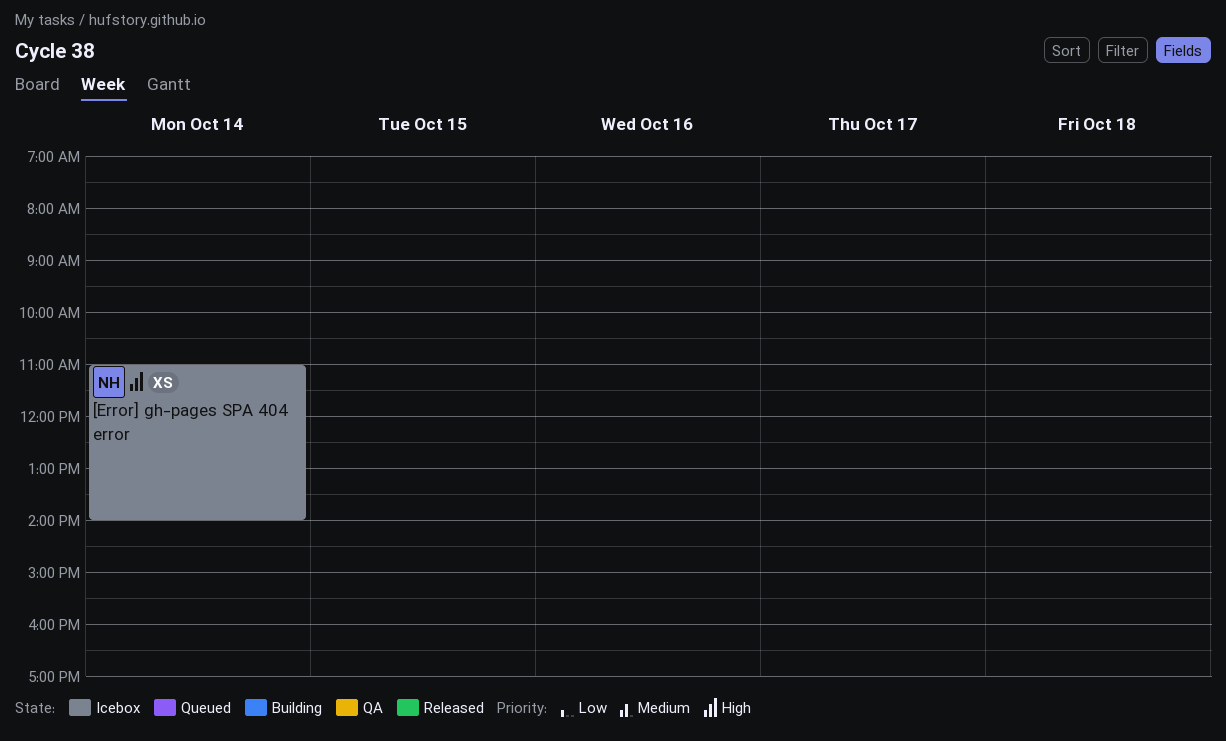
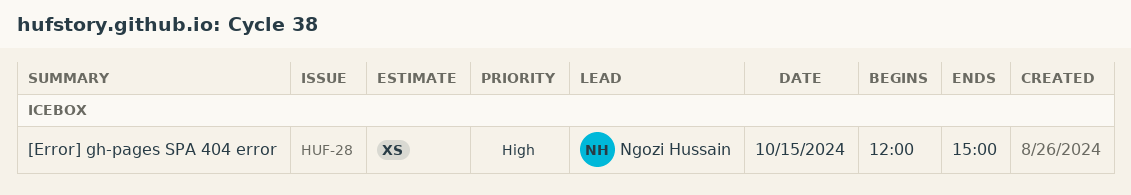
[Error] gh-pages SPA 404 error, day: Oct 14 -> Oct 15
[Error] gh-pages SPA 404 error, begins: 11:00 -> 12:00
[Error] gh-pages SPA 404 error, ends: 14:00 -> 15:00

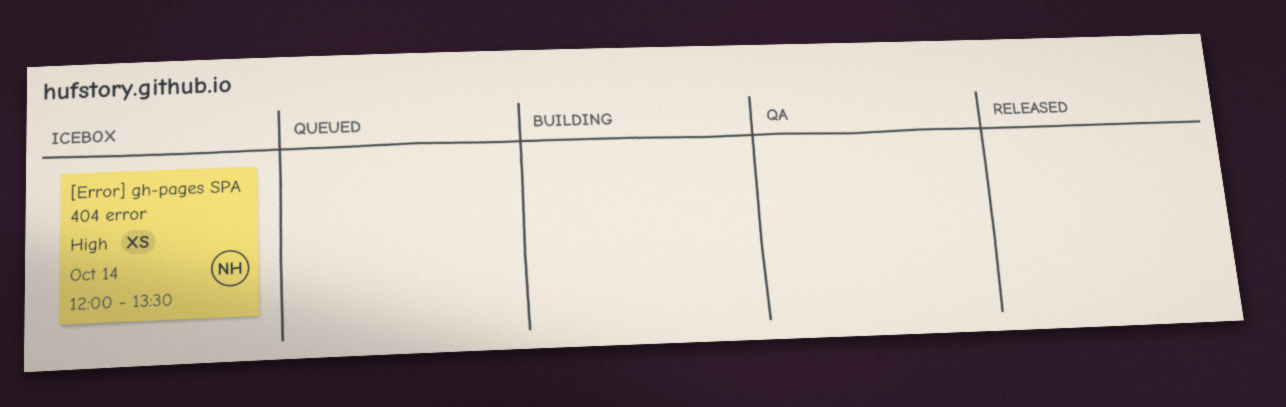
[Error] gh-pages SPA 404 error, day: Oct 15 -> Oct 14
[Error] gh-pages SPA 404 error, ends: 15:00 -> 13:30

